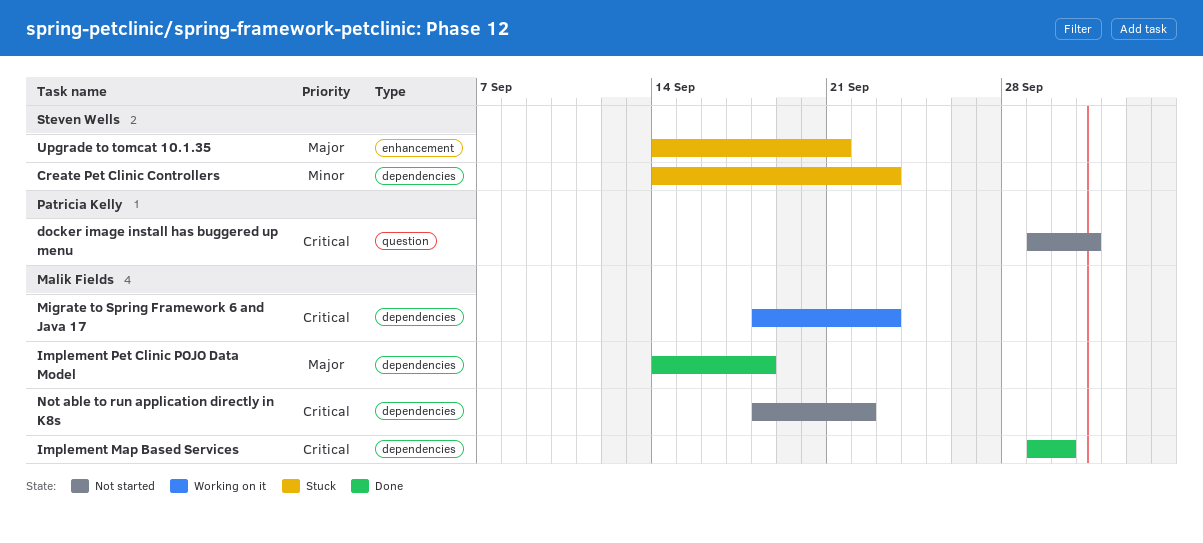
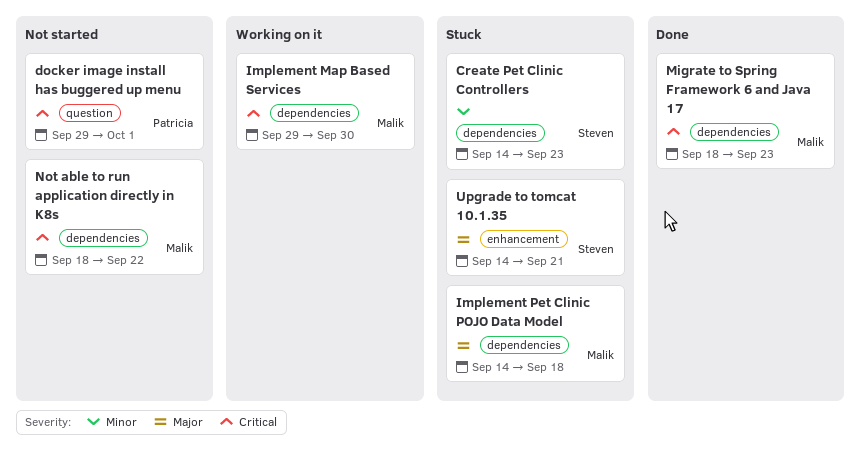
Implement Map Based Services, status: Done -> Working on it
Implement Pet Clinic POJO Data Model, status: Done -> Stuck
Migrate to Spring Framework 6 and Java 17, status: Working on it -> Done

